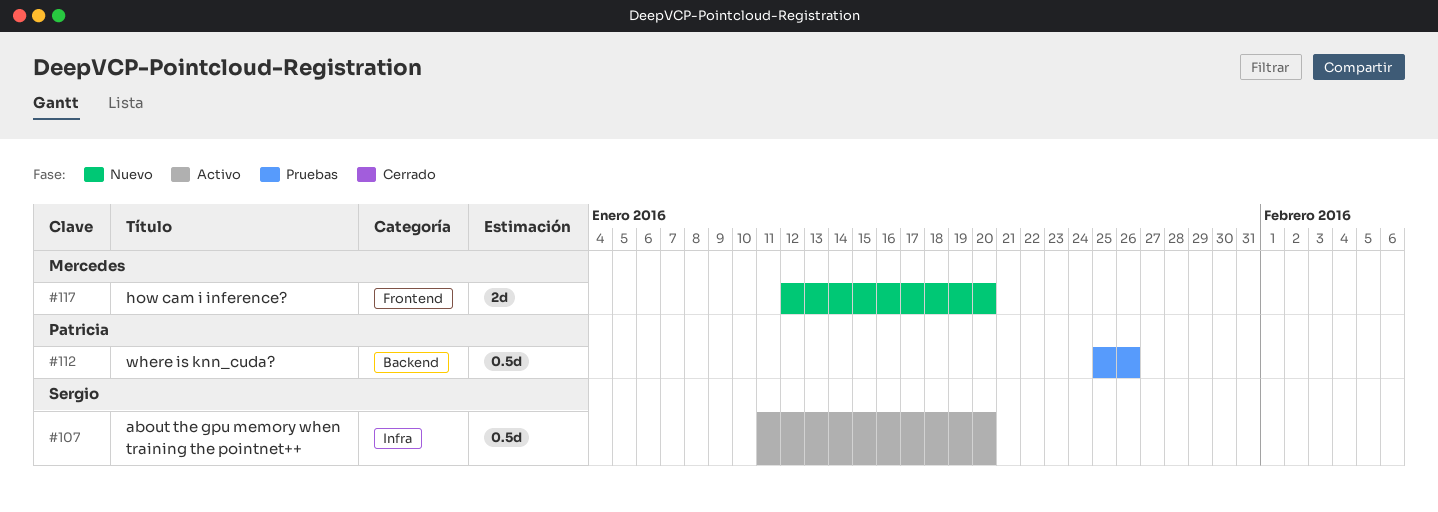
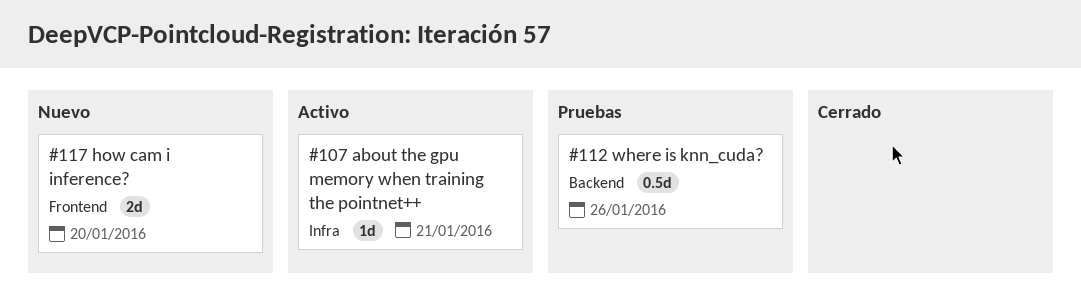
#107, estimate: 0.5d -> 1d
#107, due: Jan 20 -> Jan 21

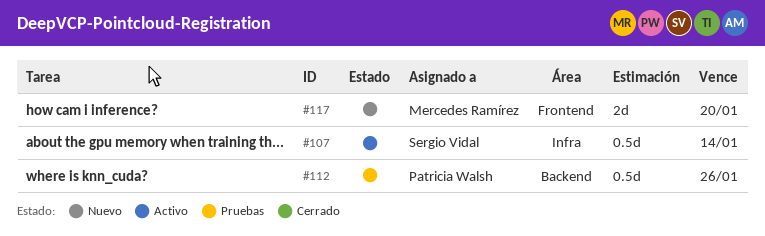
#107, estimate: 1d -> 0.5d
#107, due: Jan 21 -> Jan 14

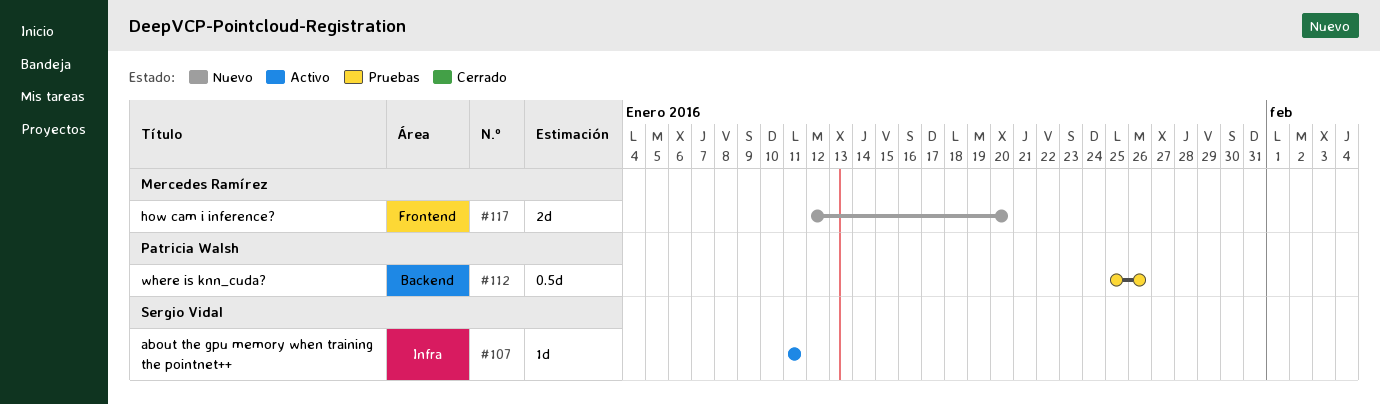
#107, estimate: 0.5d -> 1d
#107, due: Jan 14 -> Jan 11

